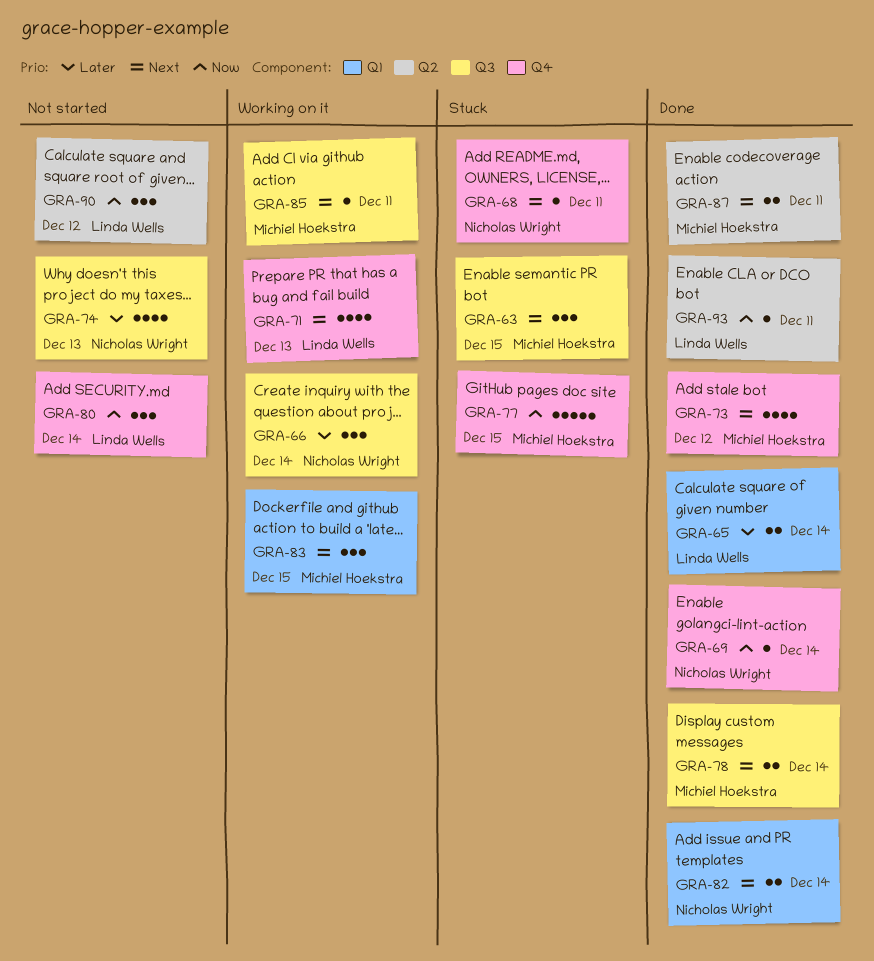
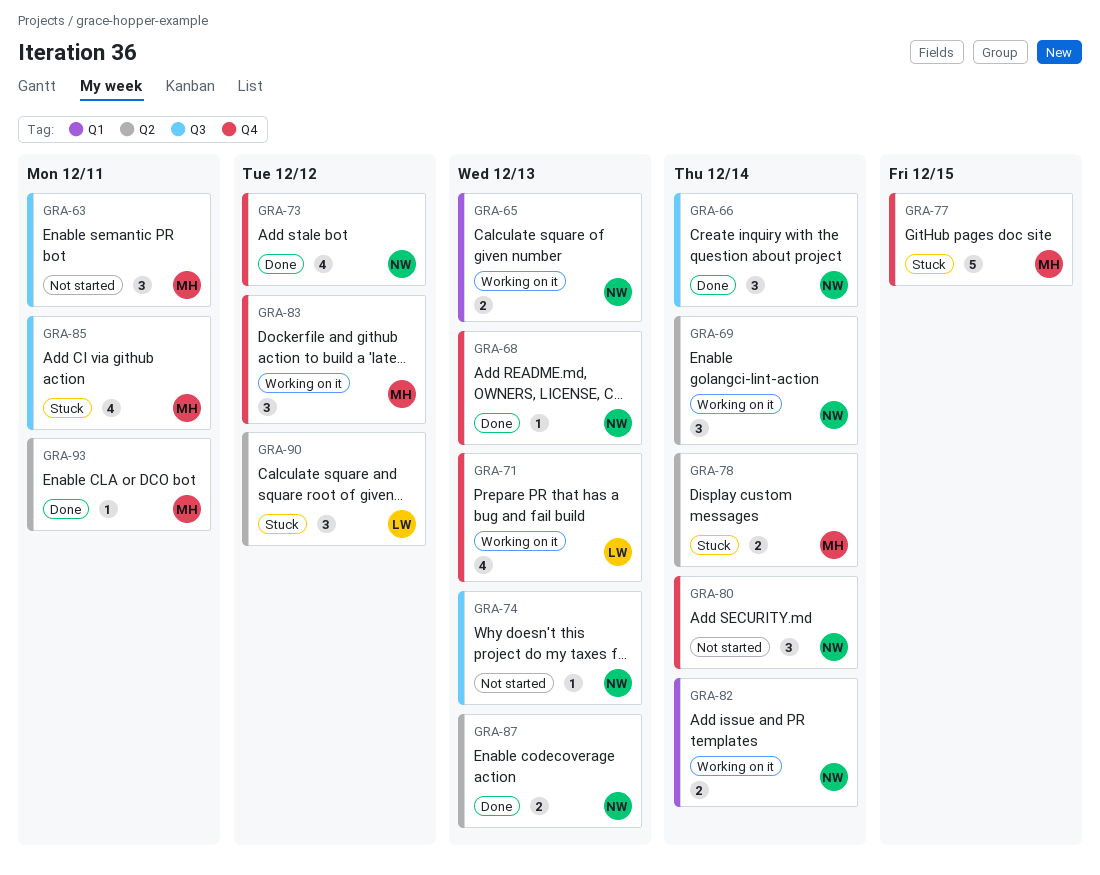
GRA-63, status: Stuck -> Not started
GRA-63, due: Dec 15 -> Dec 11
GRA-65, status: Done -> Working on it
GRA-65, owner: Linda Wells -> Nicholas Wright
GRA-65, due: Dec 14 -> Dec 13
GRA-66, status: Working on it -> Done
GRA-68, status: Stuck -> Done
GRA-68, due: Dec 11 -> Dec 13
GRA-69, status: Done -> Working on it
GRA-69, label: Q4 -> Q2
GRA-69, estimate: 1 -> 3
GRA-73, owner: Michiel Hoekstra -> Nicholas Wright
GRA-74, estimate: 4 -> 1
GRA-78, status: Done -> Stuck
GRA-78, label: Q3 -> Q2
GRA-80, owner: Linda Wells -> Nicholas Wright
GRA-82, status: Done -> Working on it
GRA-83, label: Q1 -> Q4
GRA-83, due: Dec 15 -> Dec 12
GRA-85, status: Working on it -> Stuck
GRA-85, estimate: 1 -> 4
GRA-87, owner: Michiel Hoekstra -> Nicholas Wright
GRA-87, due: Dec 11 -> Dec 13
GRA-90, status: Not started -> Stuck
GRA-93, owner: Linda Wells -> Michiel Hoekstra

